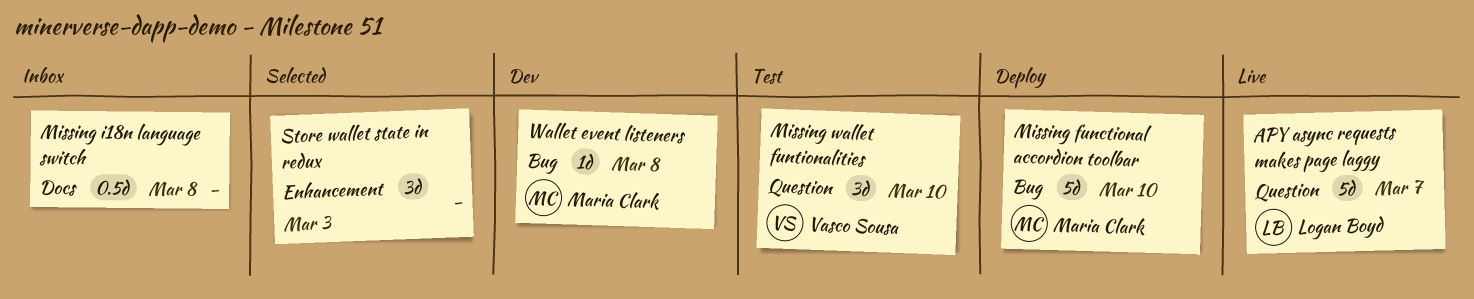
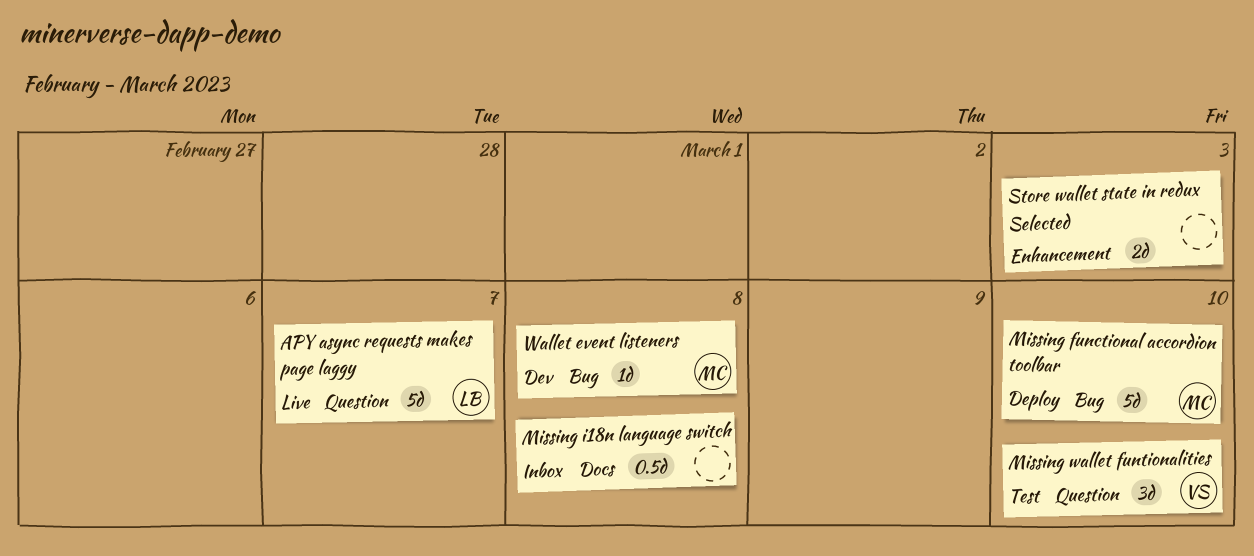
Store wallet state in redux, estimate: 3d -> 2d

